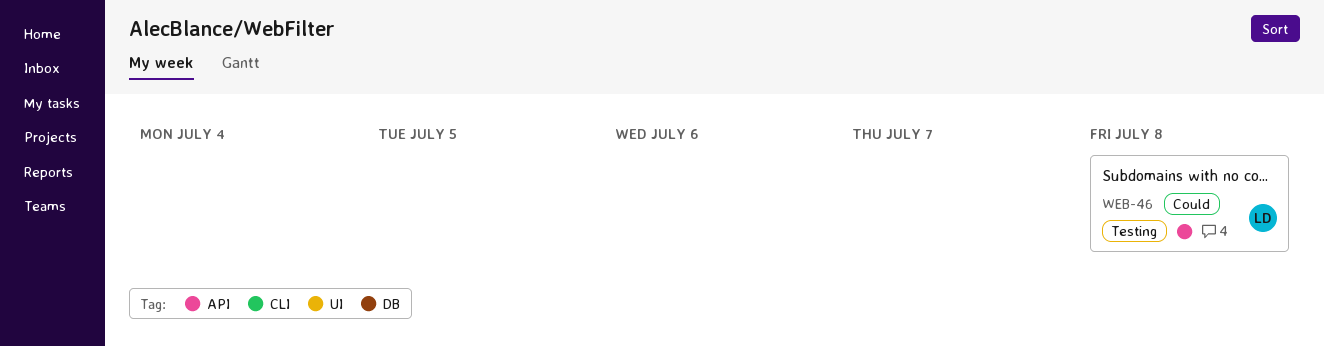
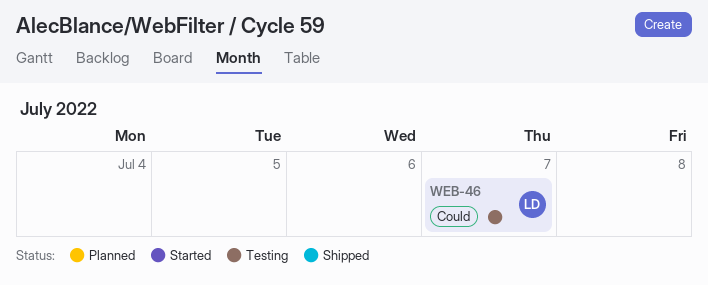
WEB-46, due: Jul 8 -> Jul 7

